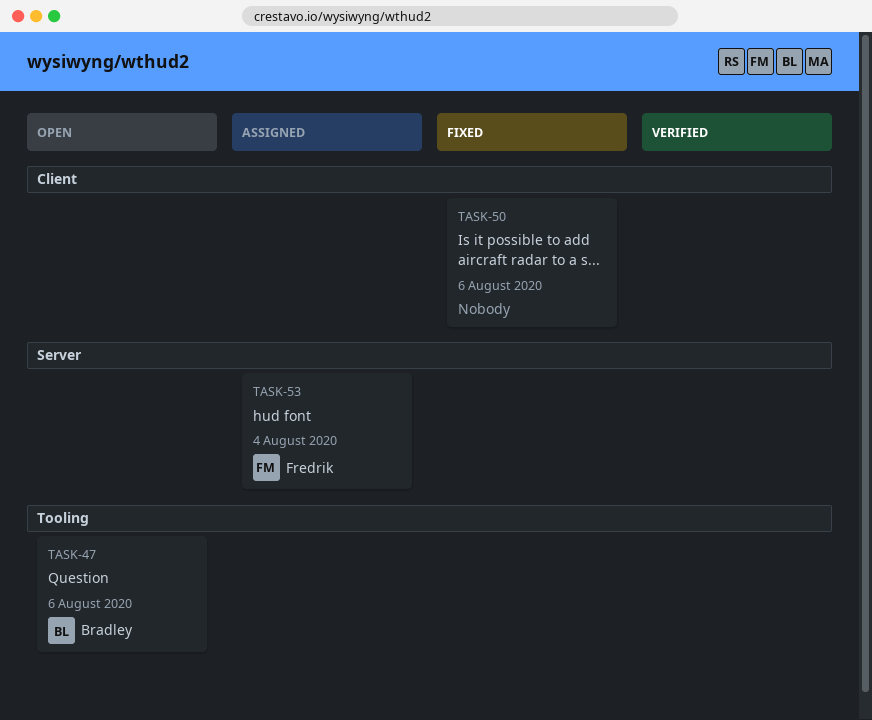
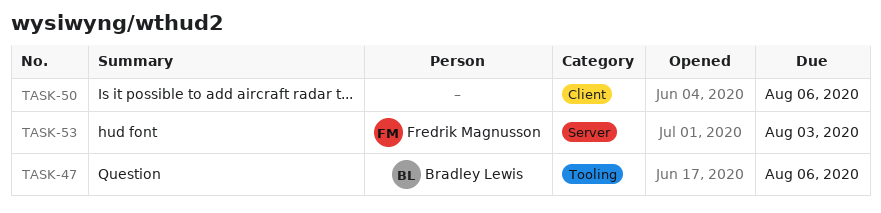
TASK-53, due: Aug 4 -> Aug 3

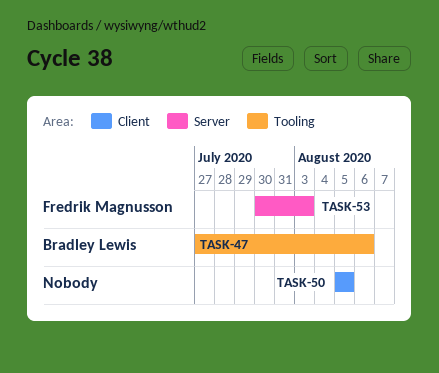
TASK-50, due: Aug 6 -> Aug 5

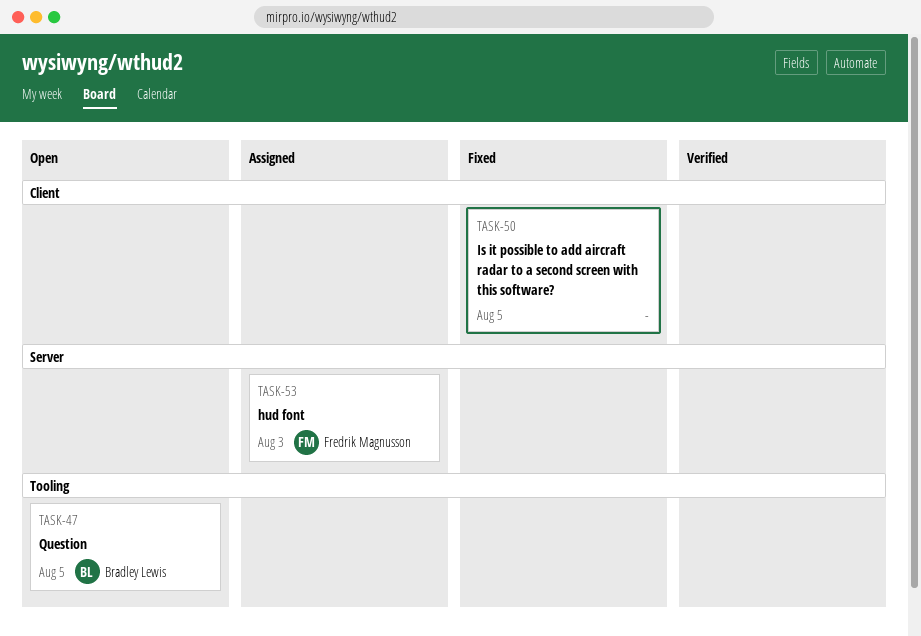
TASK-47, due: Aug 6 -> Aug 5

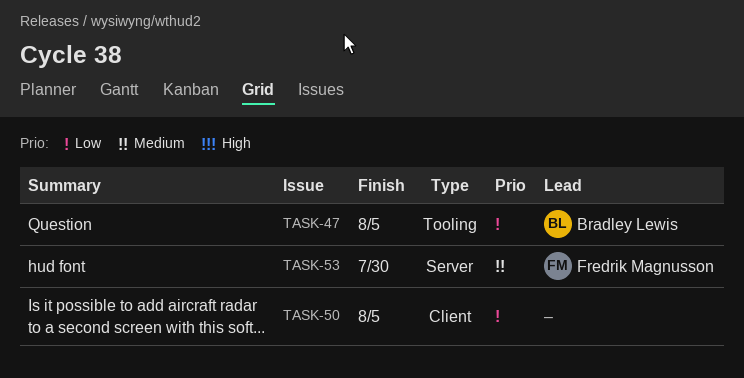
TASK-53, due: Aug 3 -> Jul 30

